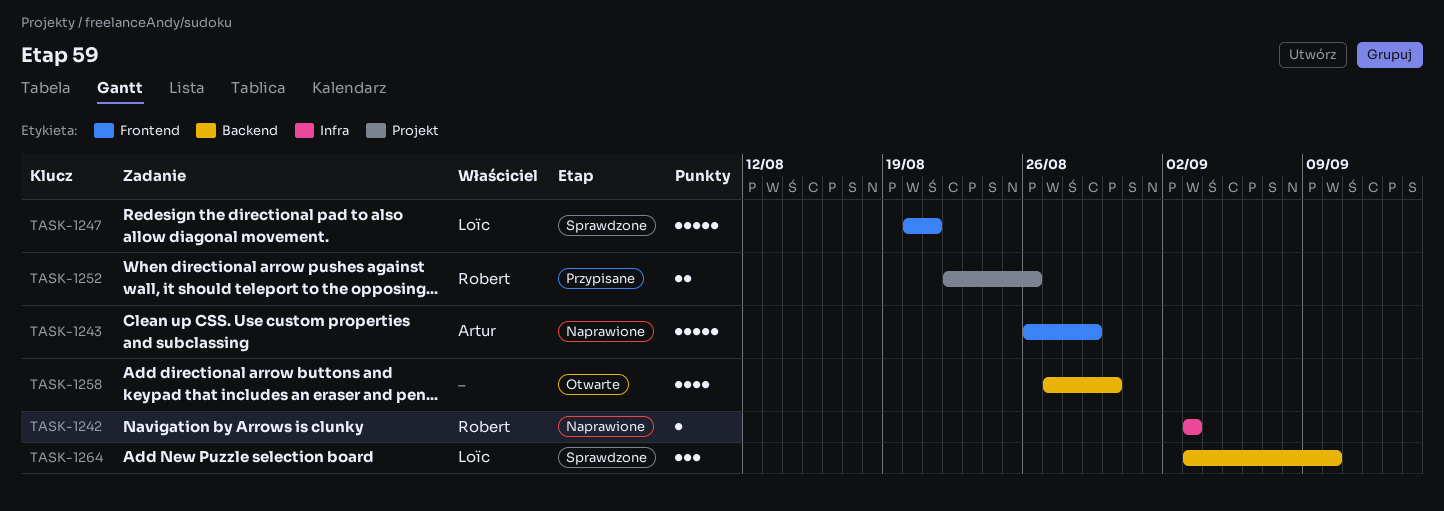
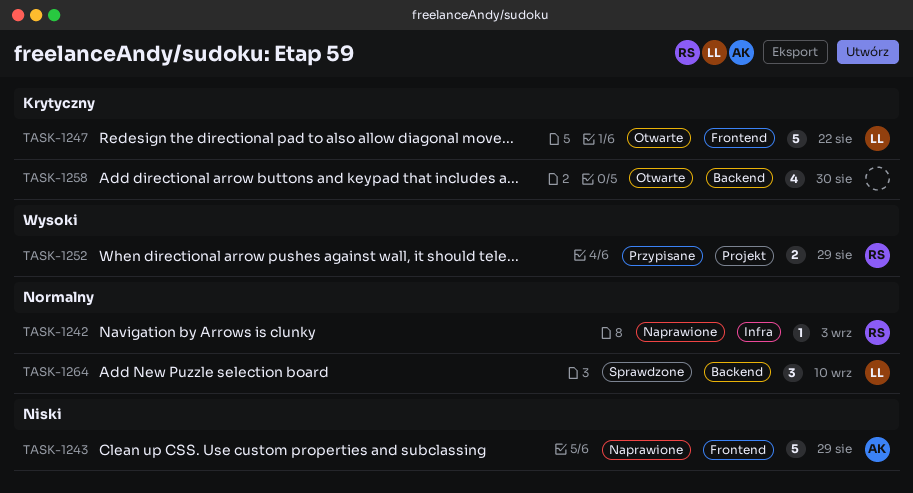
TASK-1247, status: Sprawdzone -> Otwarte
TASK-1247, due: Aug 21 -> Aug 22
TASK-1252, due: Aug 26 -> Aug 29

